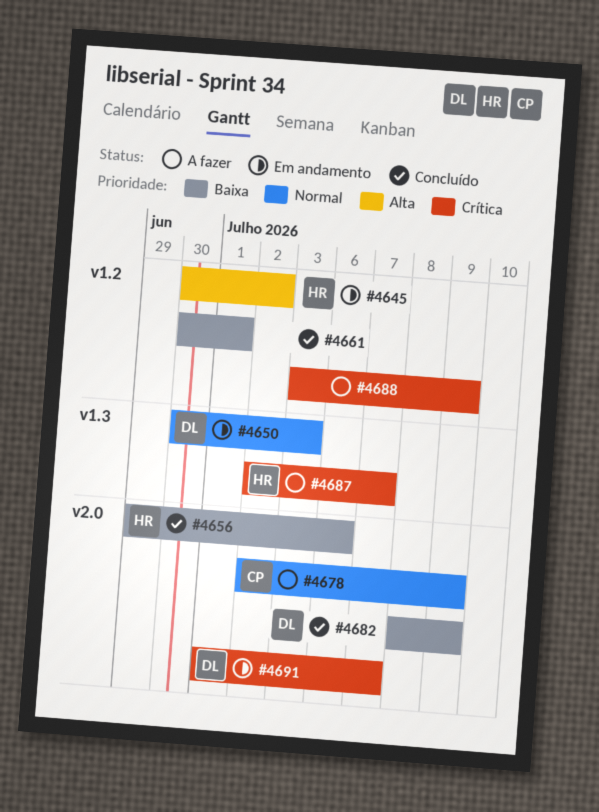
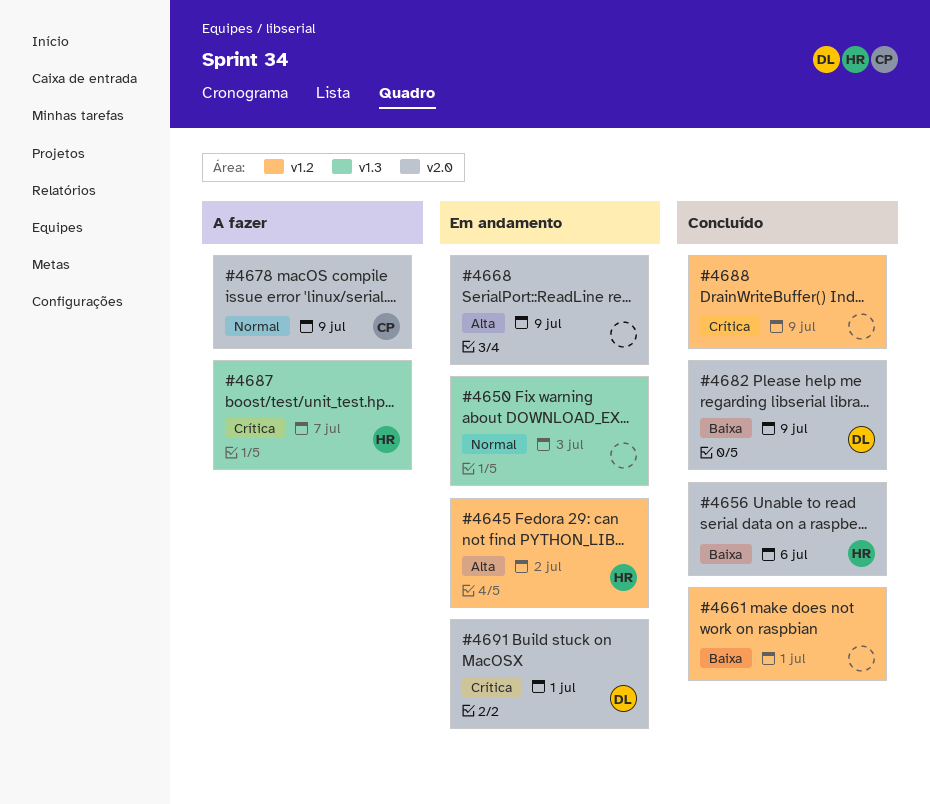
#4650, owner: DL -> none
#4668: none -> present
#4688, status: A fazer -> Concluído
#4691, due: Jul 7 -> Jul 1

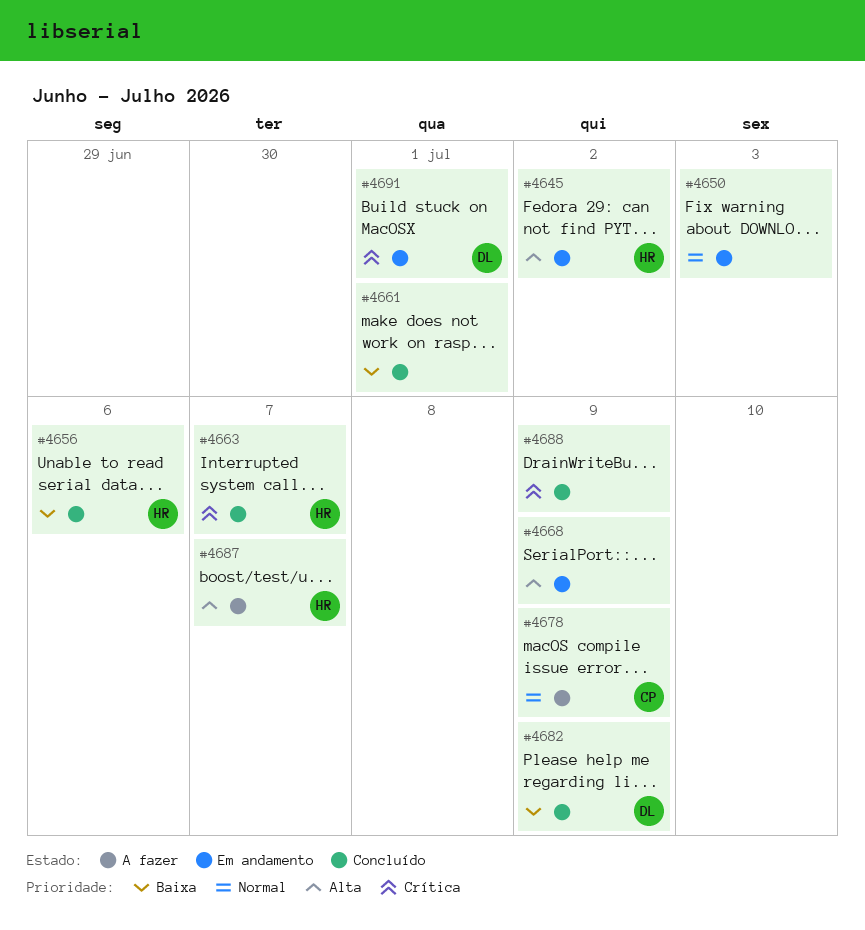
#4663: none -> present
#4687, priority: Crítica -> Alta

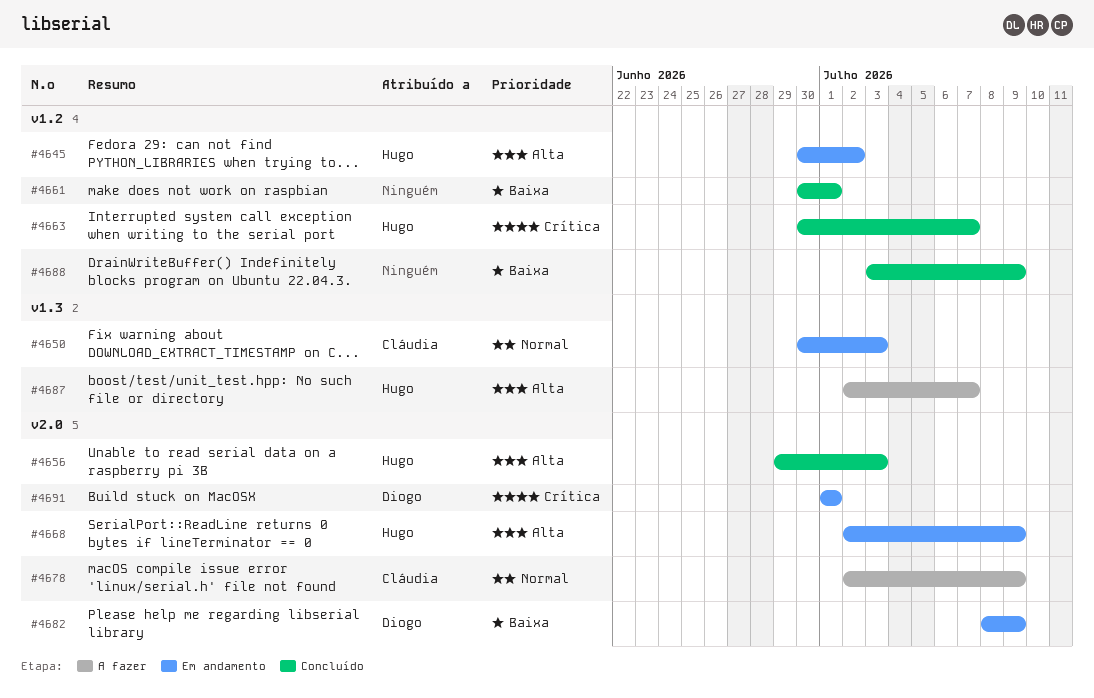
#4650, owner: none -> Cláudia
#4656, priority: Baixa -> Alta
#4656, due: Jul 6 -> Jul 3
#4668, owner: none -> Hugo
#4682, status: Concluído -> Em andamento
#4688, priority: Crítica -> Baixa

